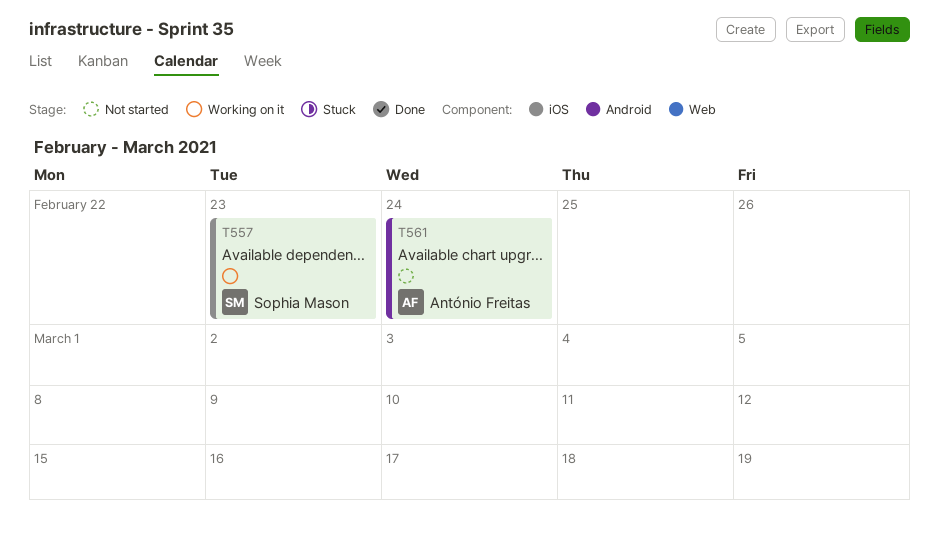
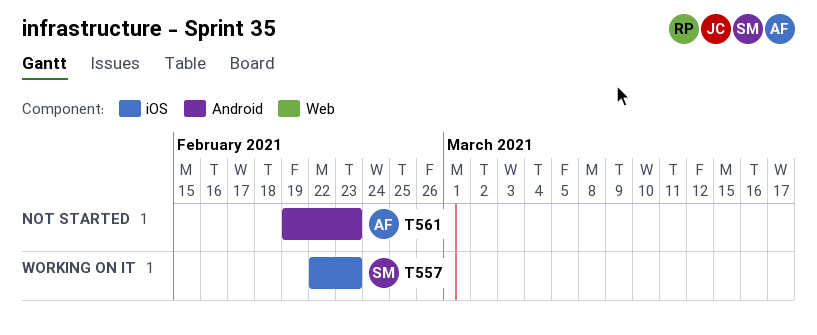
T561, due: Feb 24 -> Feb 23

